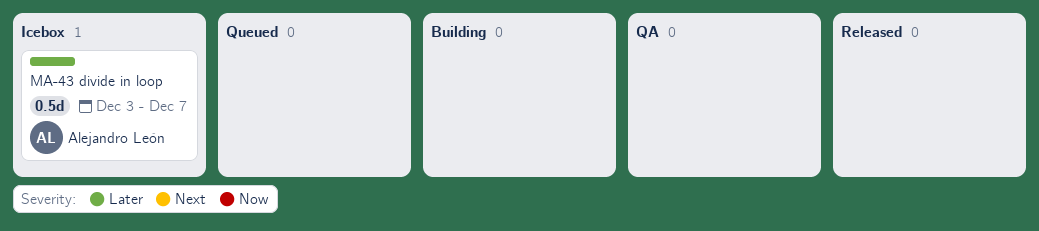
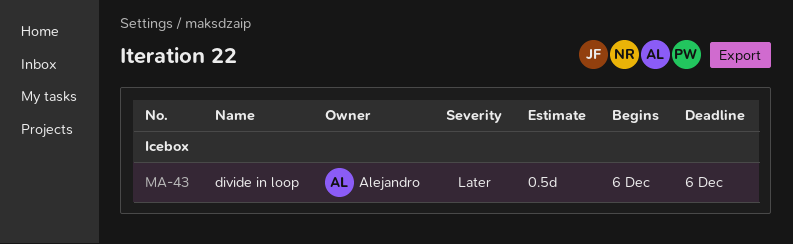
MA-43, start: Dec 3 -> Dec 6
MA-43, due: Dec 7 -> Dec 6

